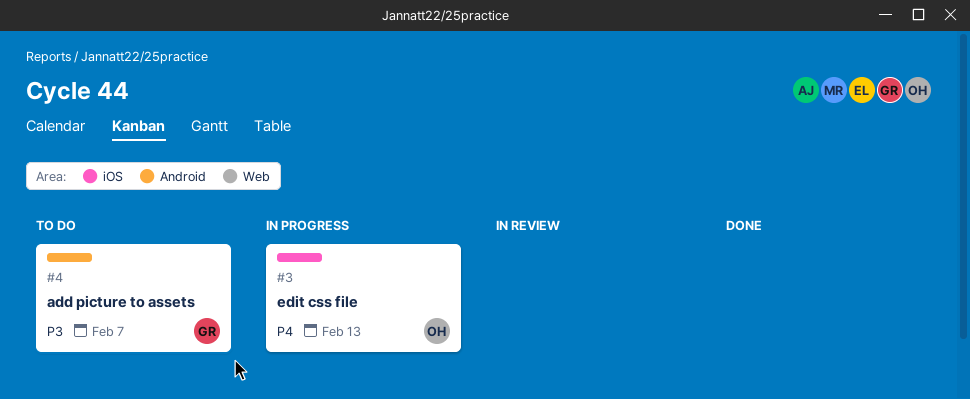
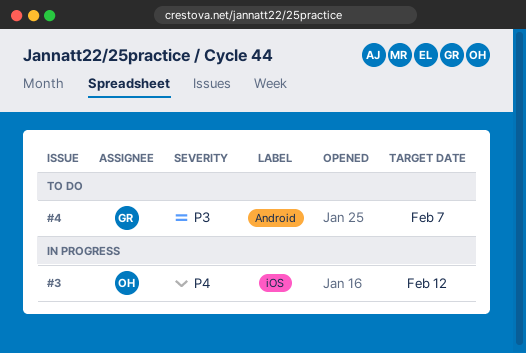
#3, due: Feb 13 -> Feb 12

